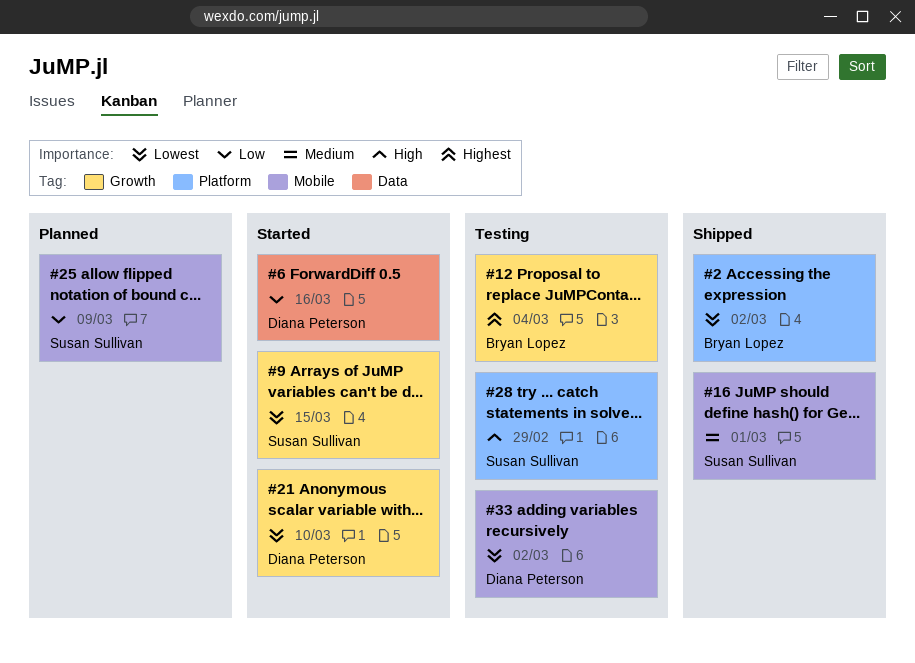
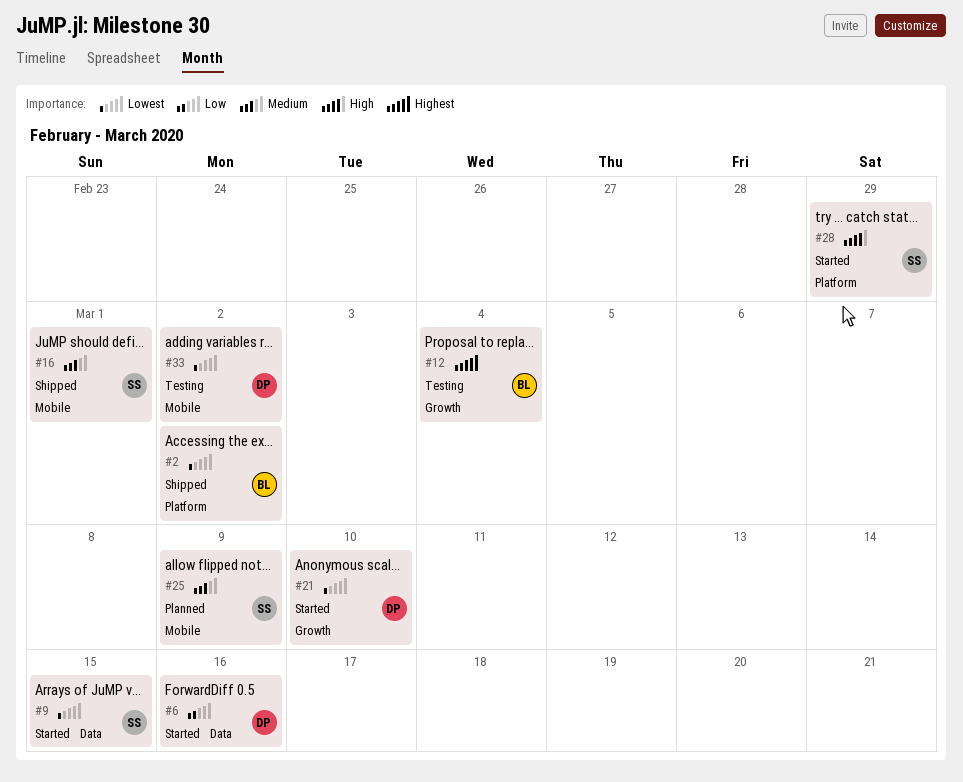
#9, label: Growth -> Data
#25, priority: Low -> Medium
#28, status: Testing -> Started

